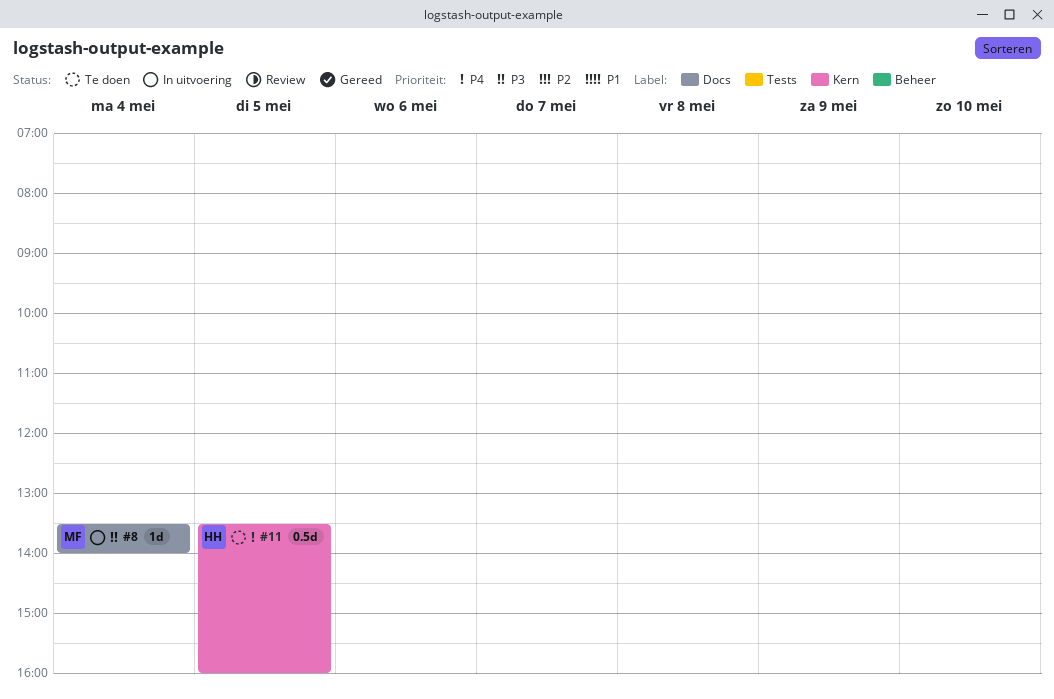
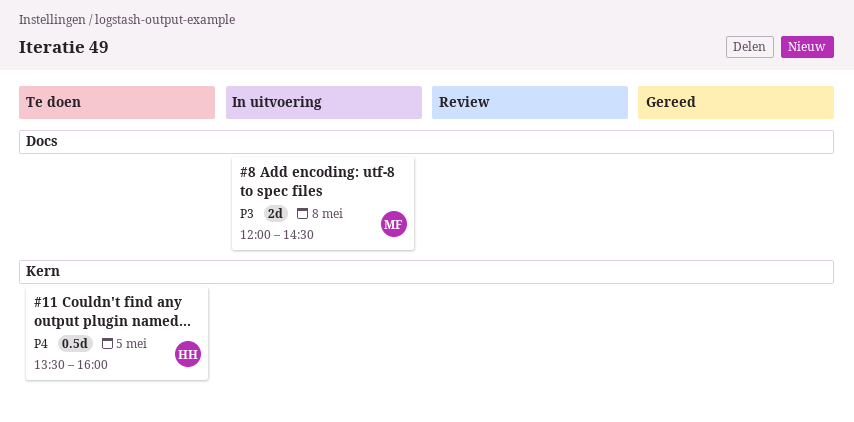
#8, estimate: 1d -> 2d
#8, day: May 4 -> May 8
#8, begins: 13:30 -> 12:00
#8, ends: 14:00 -> 14:30

